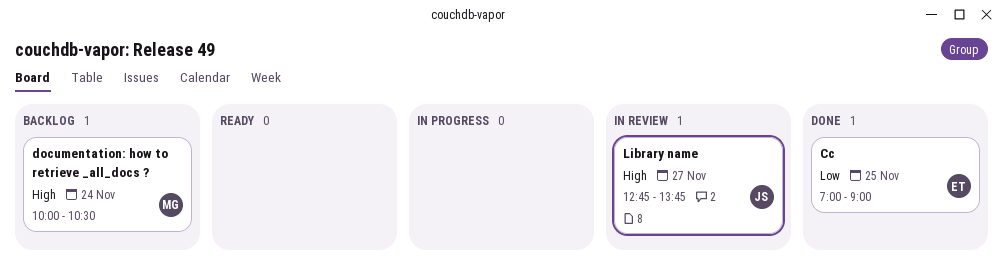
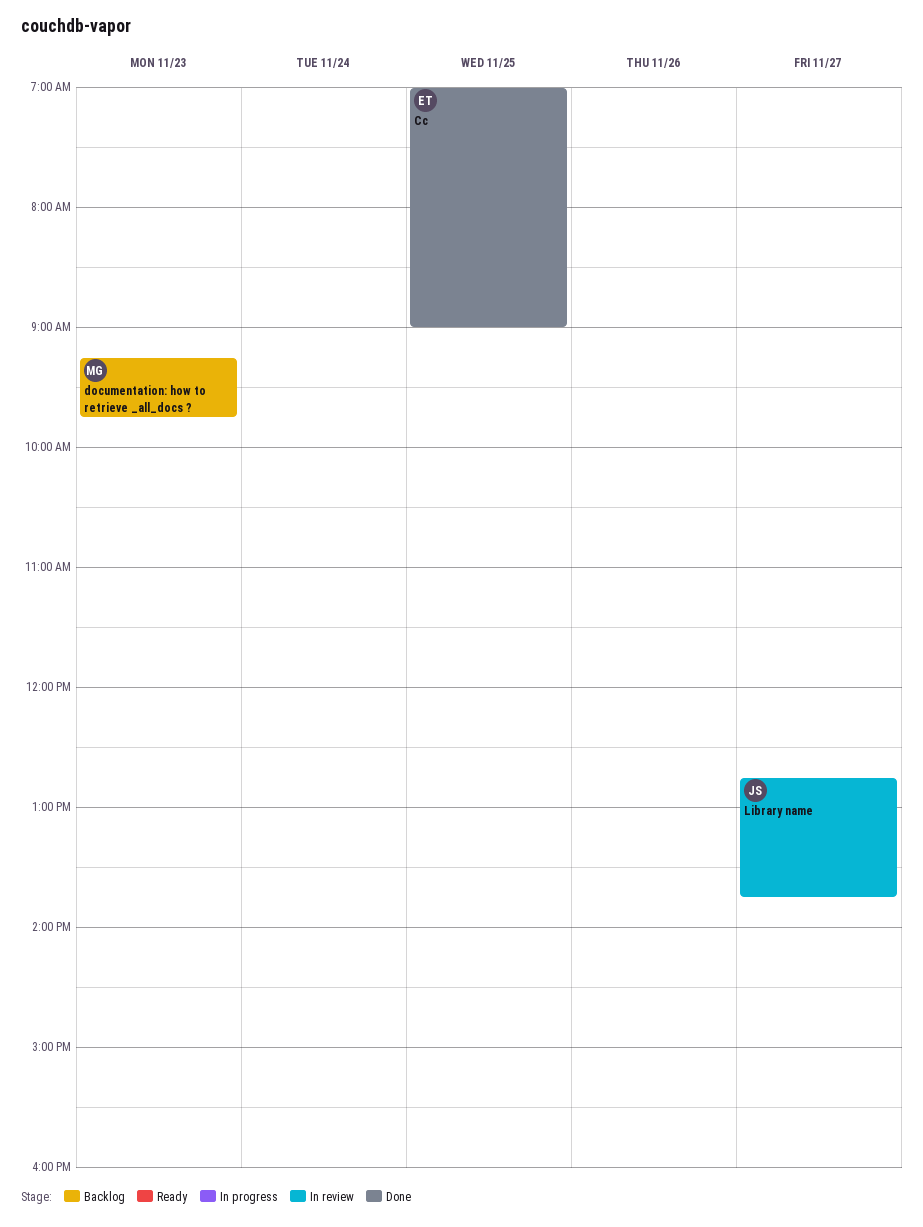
documentation: how to retrieve _all_docs ?, day: Nov 24 -> Nov 23
documentation: how to retrieve _all_docs ?, begins: 10:00 -> 09:15
documentation: how to retrieve _all_docs ?, ends: 10:30 -> 09:45

